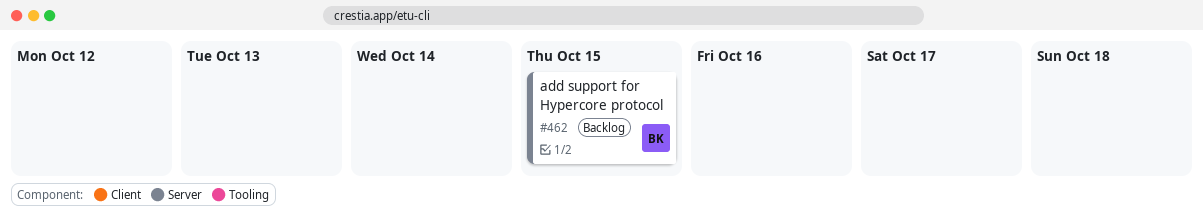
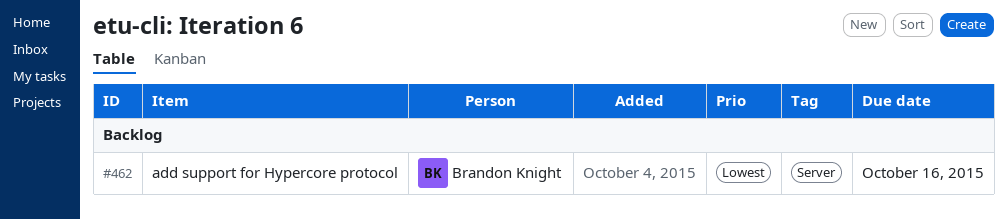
#462, due: Oct 15 -> Oct 16

